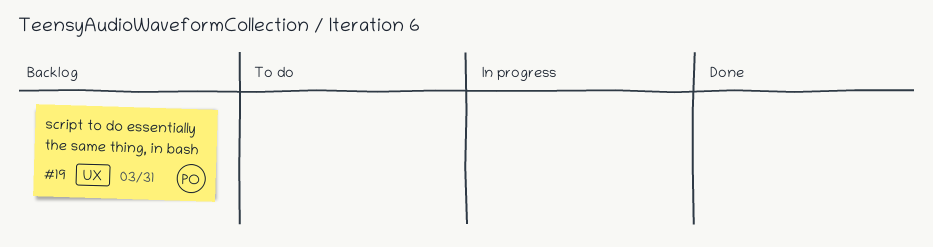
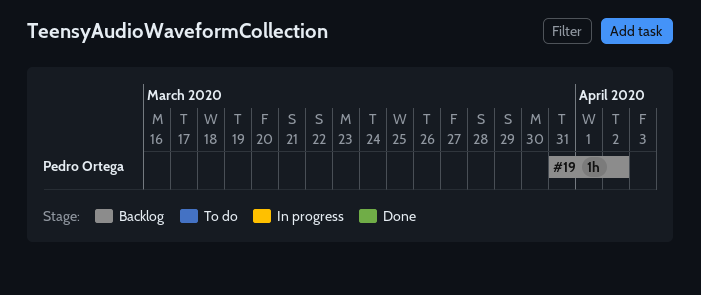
#19, due: Mar 31 -> Apr 2

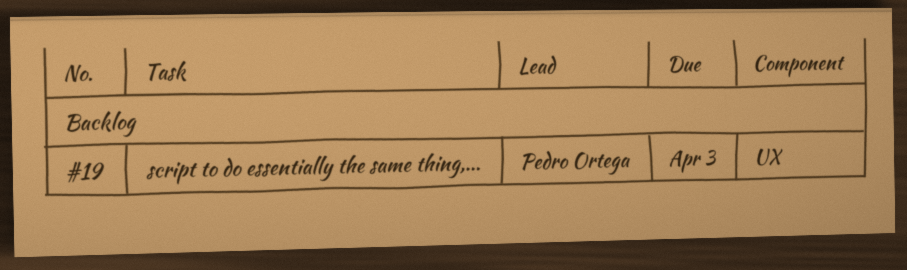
#19, due: Apr 2 -> Apr 3

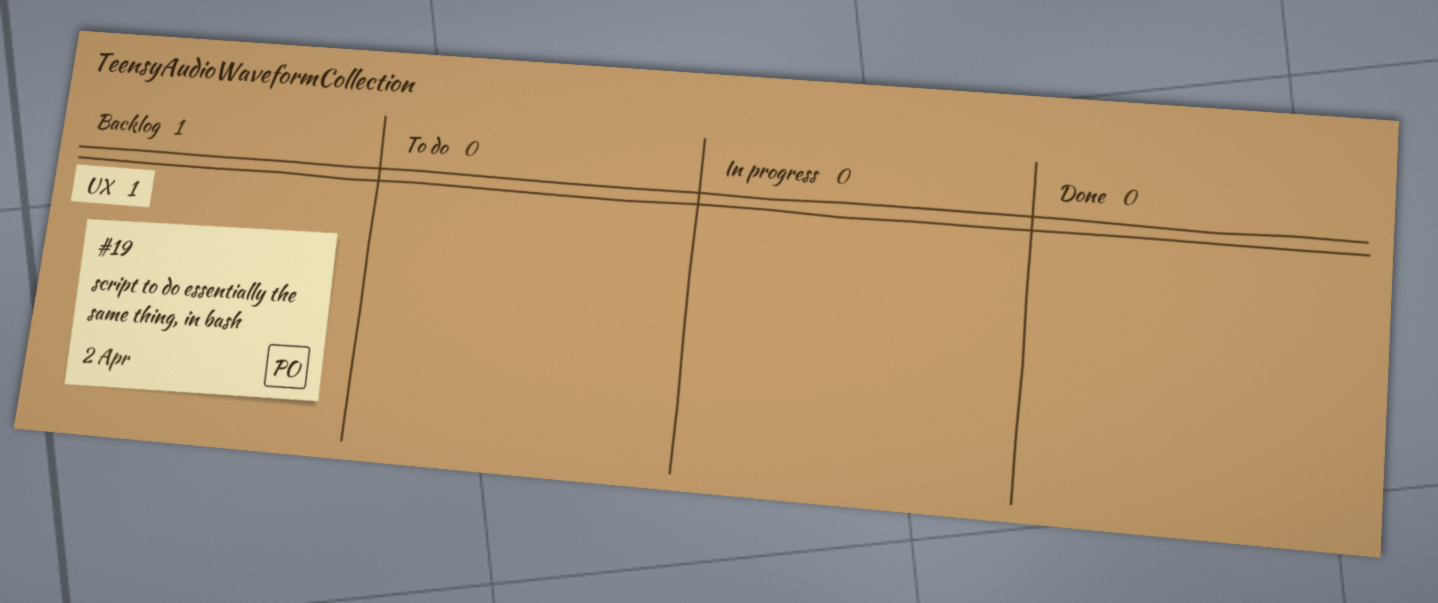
#19, due: Apr 3 -> Apr 2

